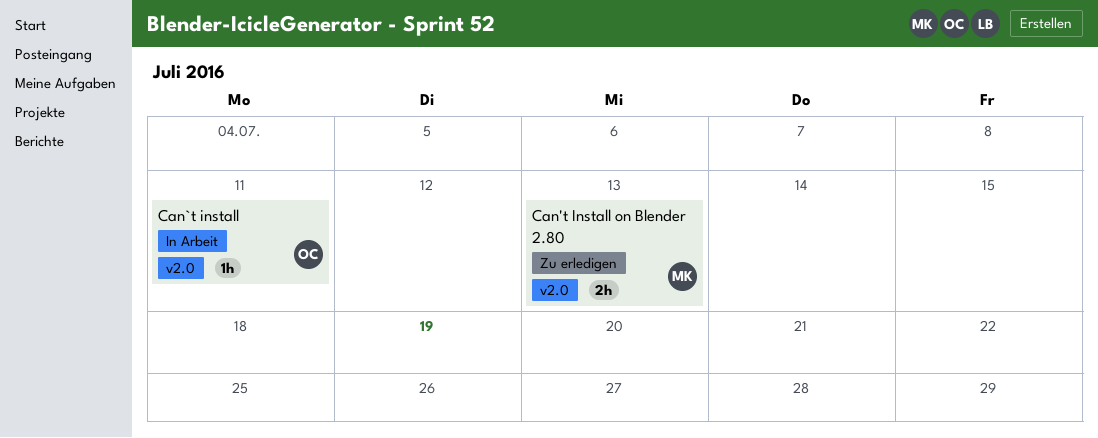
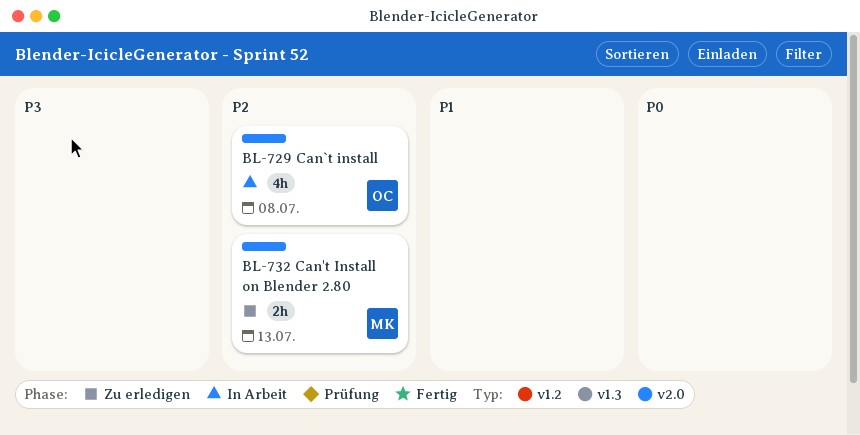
Can`t install, estimate: 1h -> 4h
Can`t install, due: Jul 11 -> Jul 8

